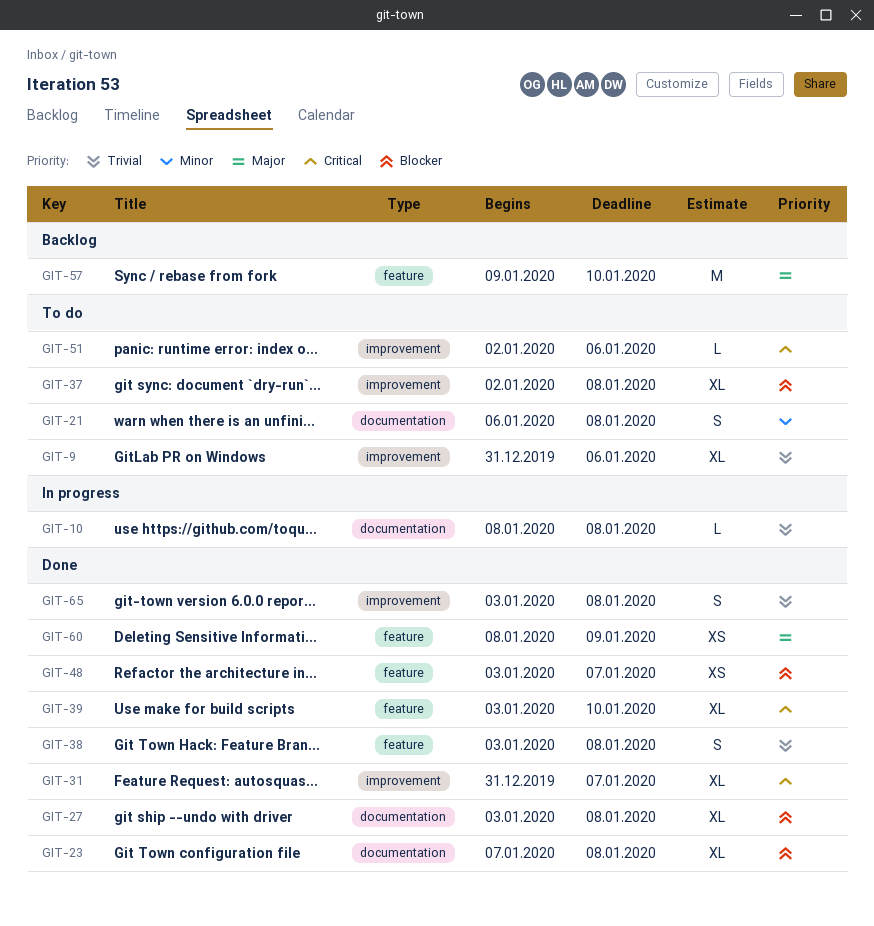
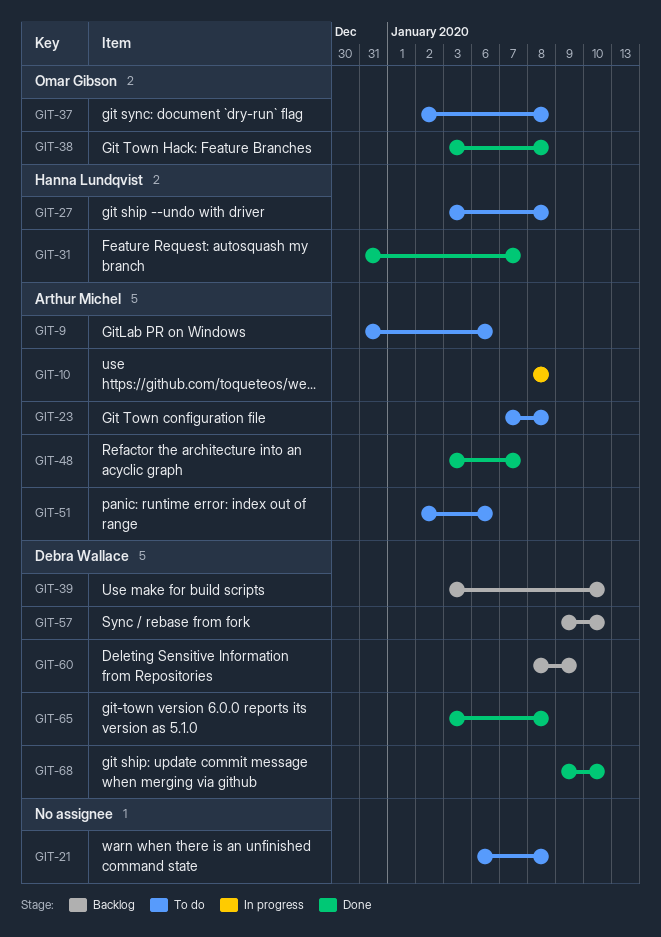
GIT-23, status: Done -> To do
GIT-27, status: Done -> To do
GIT-39, status: Done -> Backlog
GIT-60, status: Done -> Backlog
GIT-68: none -> present

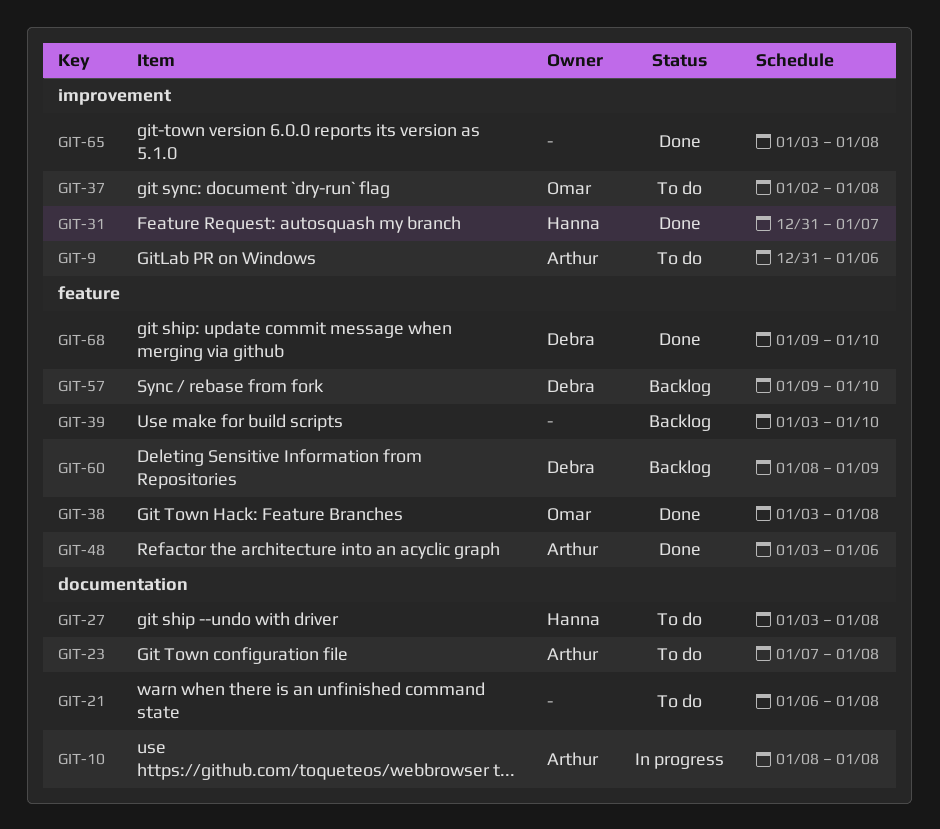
GIT-39, owner: Debra Wallace -> none
GIT-48, due: Jan 7 -> Jan 6
GIT-51: present -> none
GIT-65, owner: Debra Wallace -> none

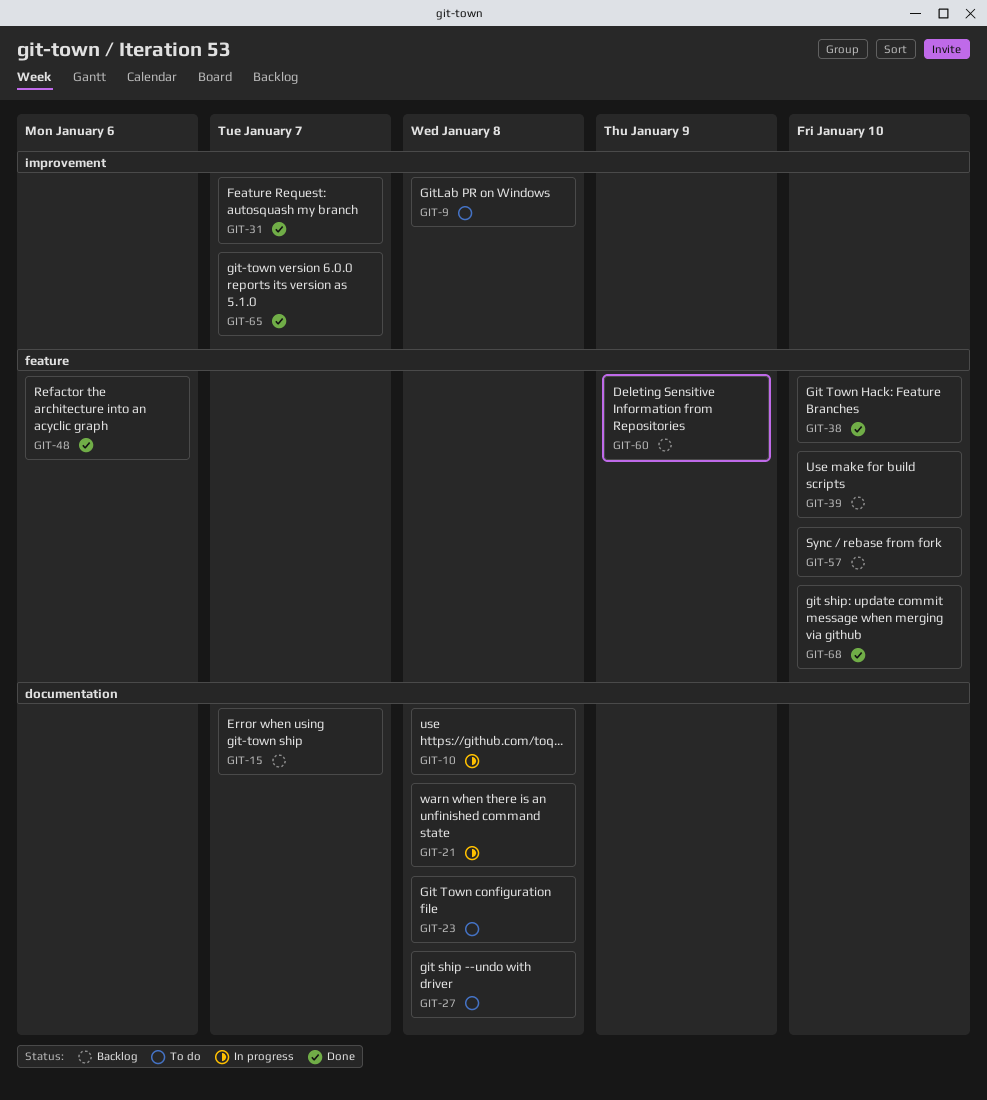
GIT-9, due: Jan 6 -> Jan 8
GIT-15: none -> present
GIT-21, status: To do -> In progress
GIT-37: present -> none
GIT-38, due: Jan 8 -> Jan 10
GIT-65, due: Jan 8 -> Jan 7

